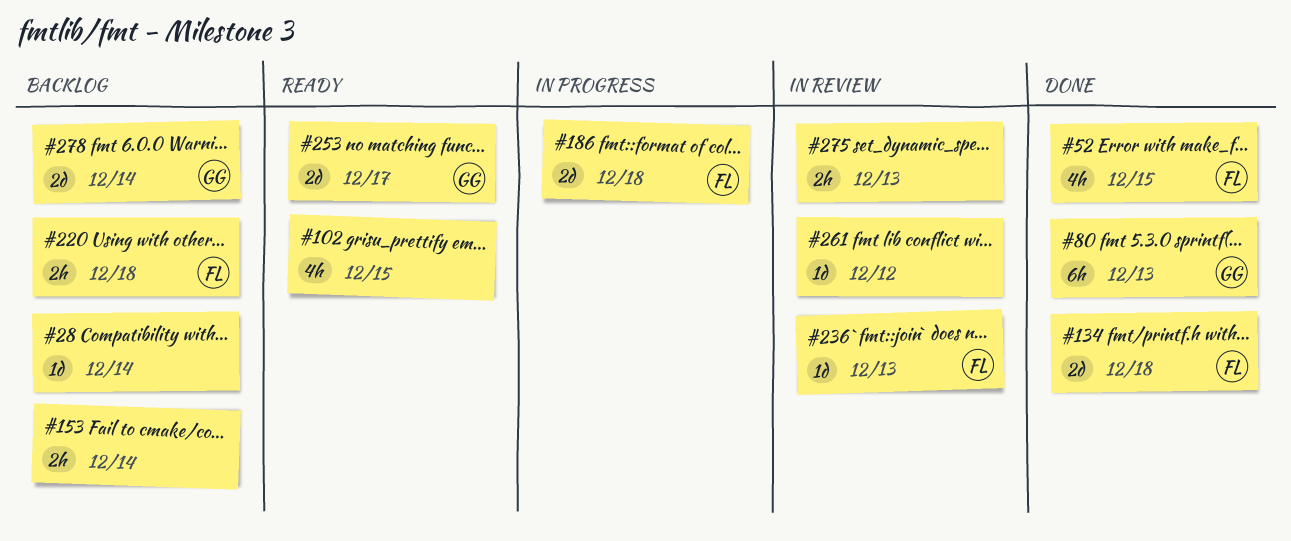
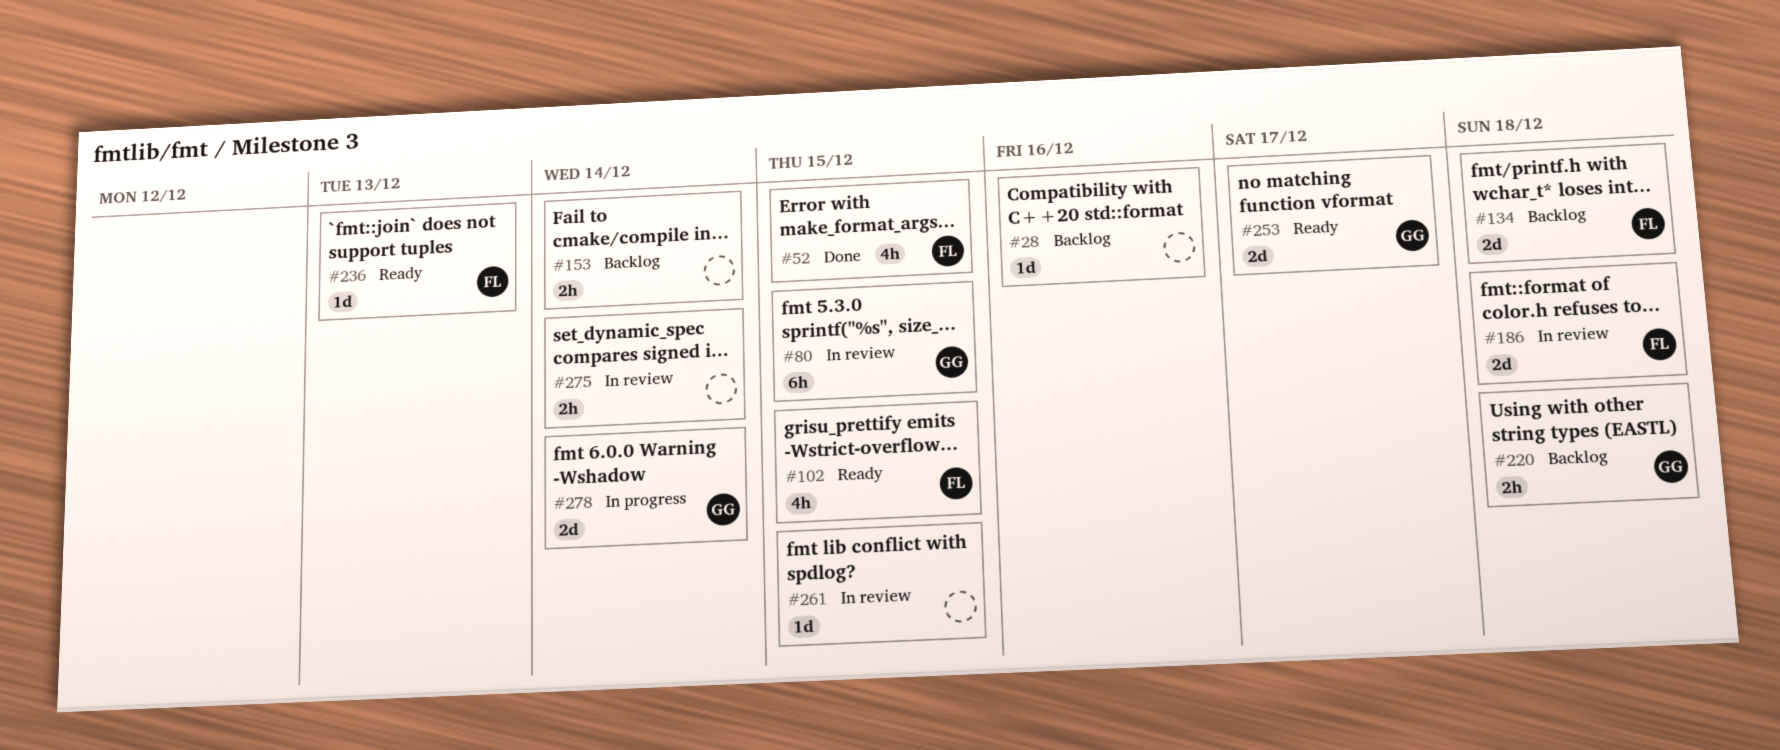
#28, due: Dec 14 -> Dec 16
#80, status: Done -> In review
#80, due: Dec 13 -> Dec 15
#102, owner: none -> FL
#134, status: Done -> Backlog
#186, status: In progress -> In review
#220, owner: FL -> GG
#236, status: In review -> Ready
#261, due: Dec 12 -> Dec 15
#275, due: Dec 13 -> Dec 14
#278, status: Backlog -> In progress

